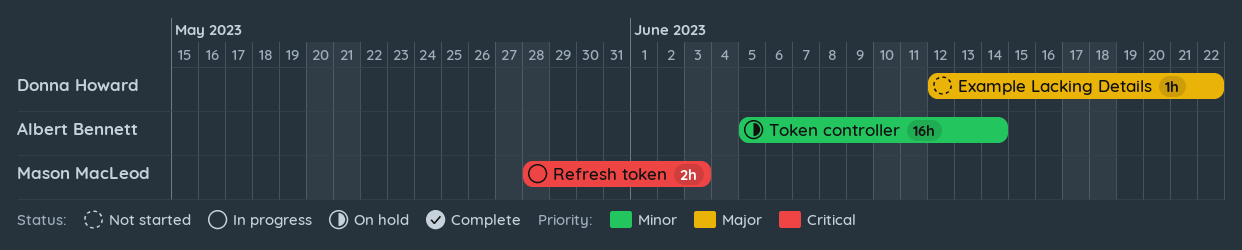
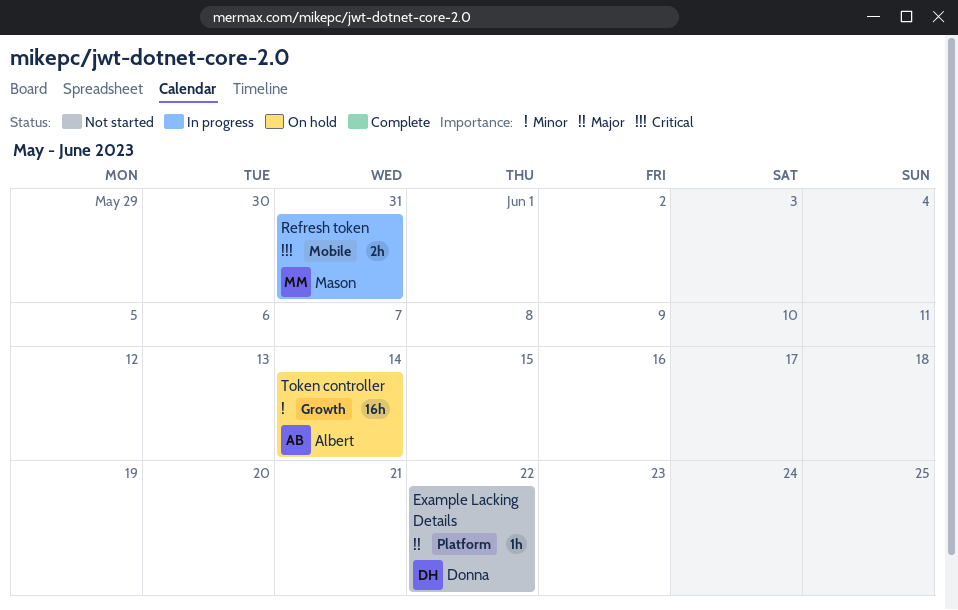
Refresh token, due: Jun 3 -> May 31

